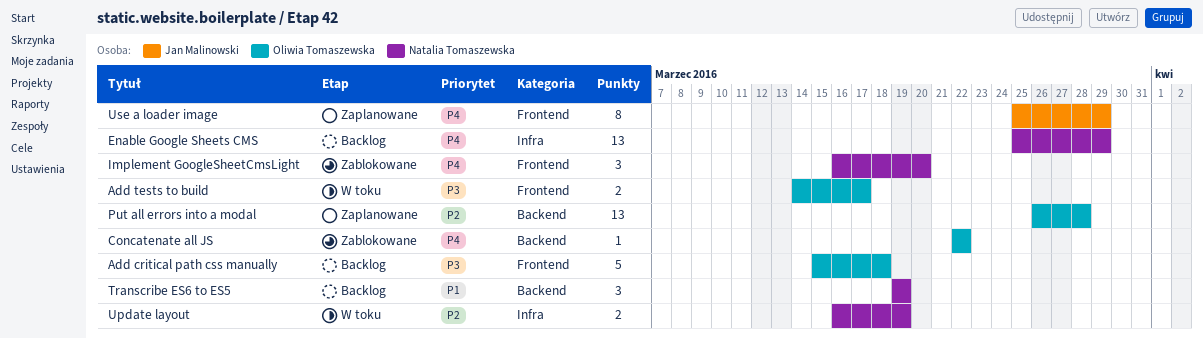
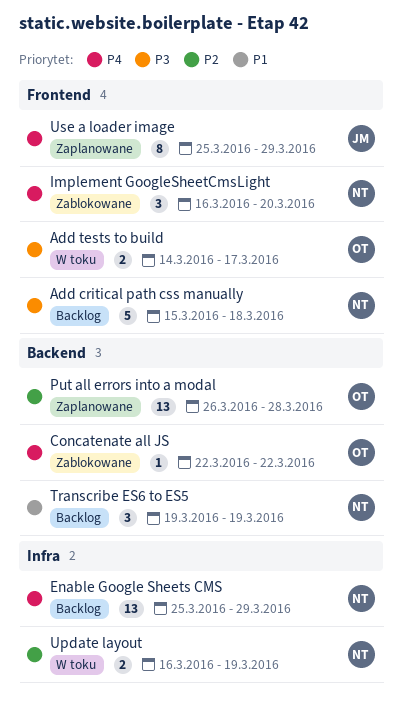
Add critical path css manually, owner: Oliwia Tomaszewska -> Natalia Tomaszewska

